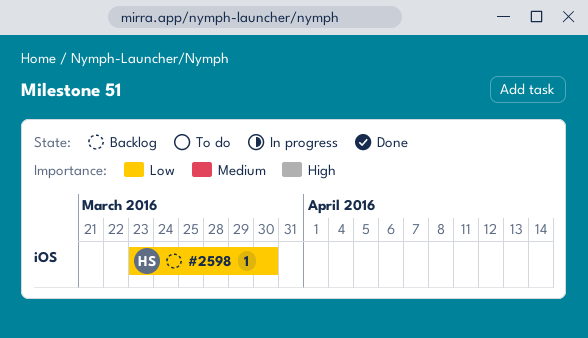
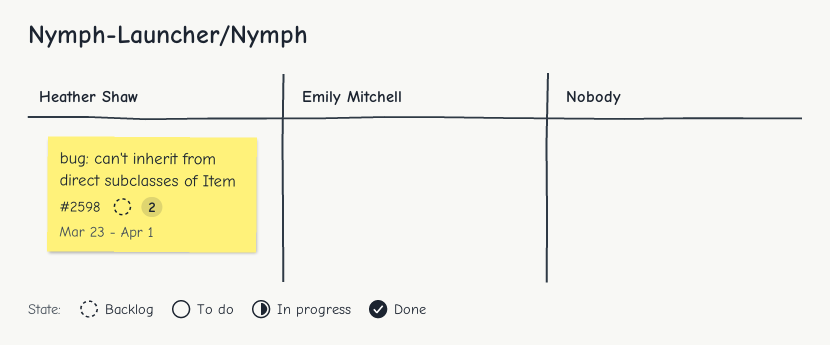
#2598, estimate: 1 -> 2
#2598, due: Mar 30 -> Apr 1

